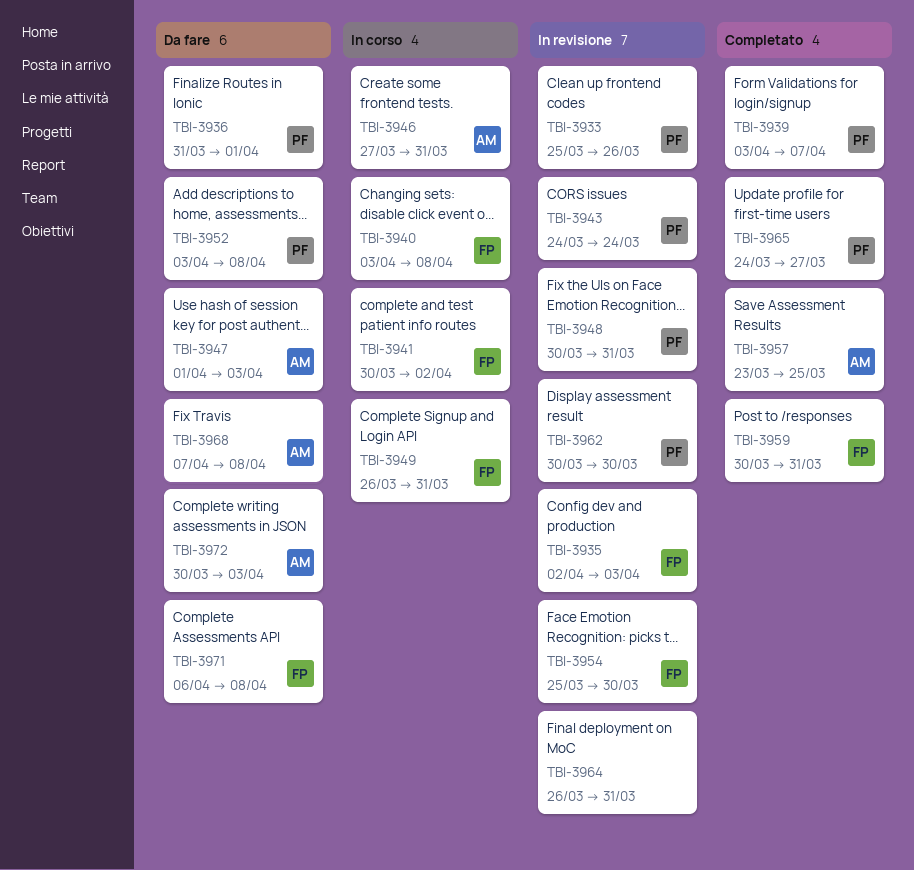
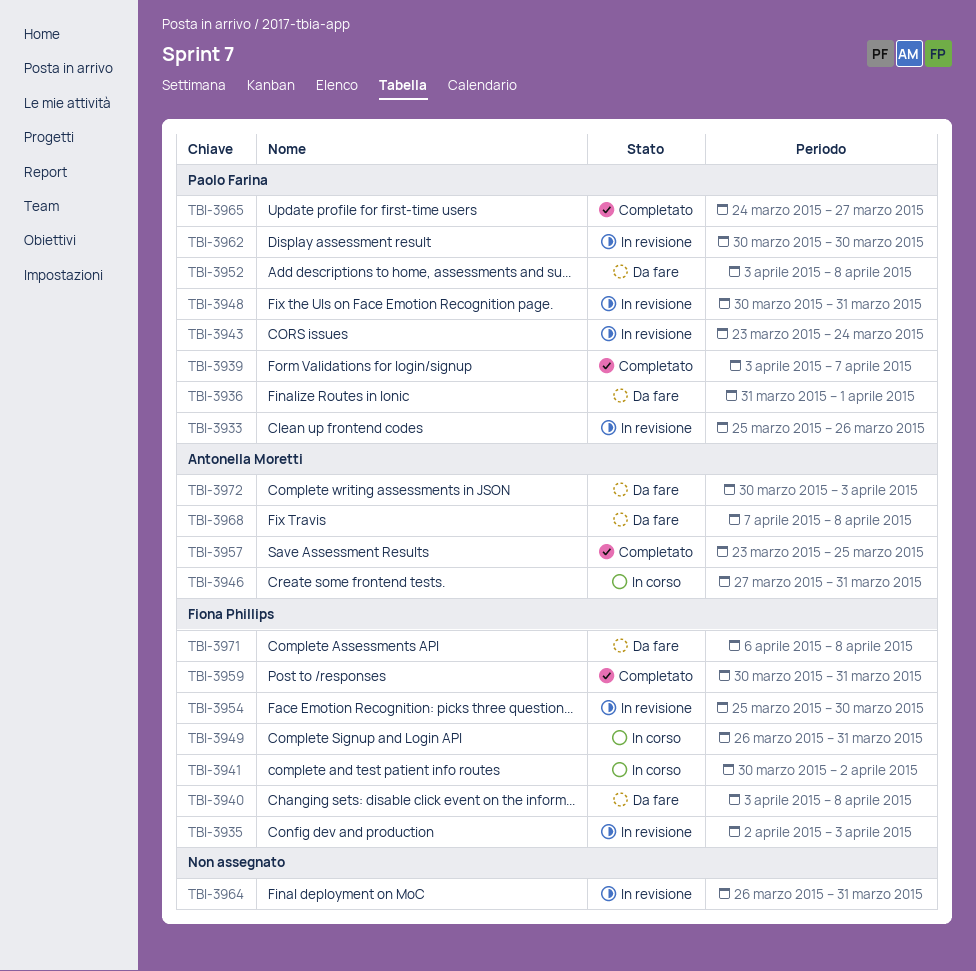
TBI-3940, status: In corso -> Da fare
TBI-3943, start: Mar 24 -> Mar 23
TBI-3947: present -> none

